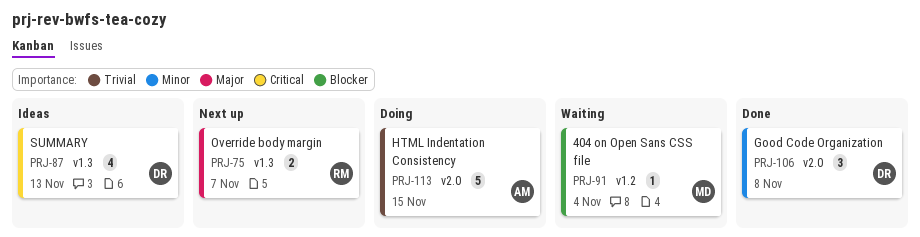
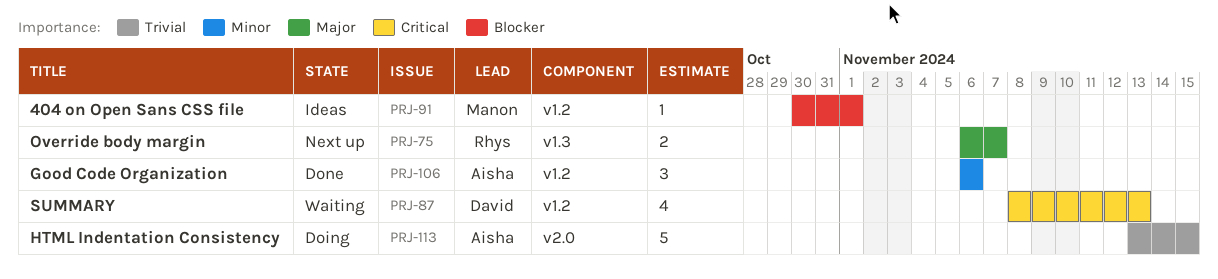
PRJ-87, status: Ideas -> Waiting
PRJ-87, label: v1.3 -> v1.2
PRJ-91, status: Waiting -> Ideas
PRJ-91, due: Nov 4 -> Nov 1
PRJ-106, owner: David -> Aisha
PRJ-106, label: v2.0 -> v1.2
PRJ-106, due: Nov 8 -> Nov 6

